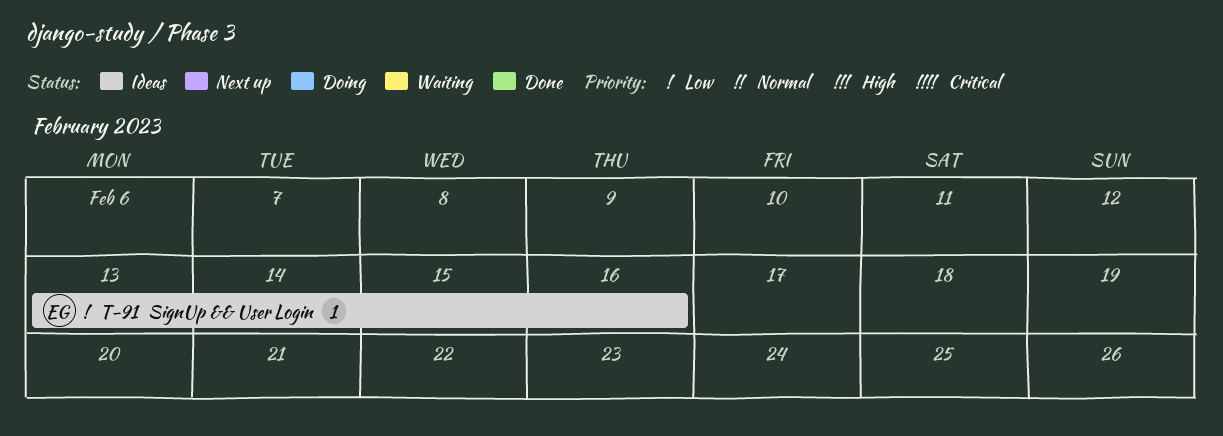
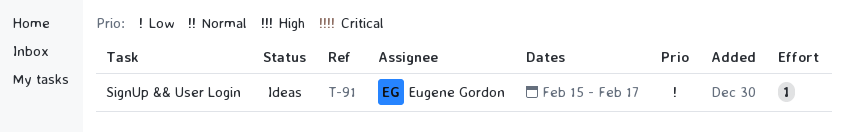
T-91, start: Feb 13 -> Feb 15
T-91, due: Feb 16 -> Feb 17

